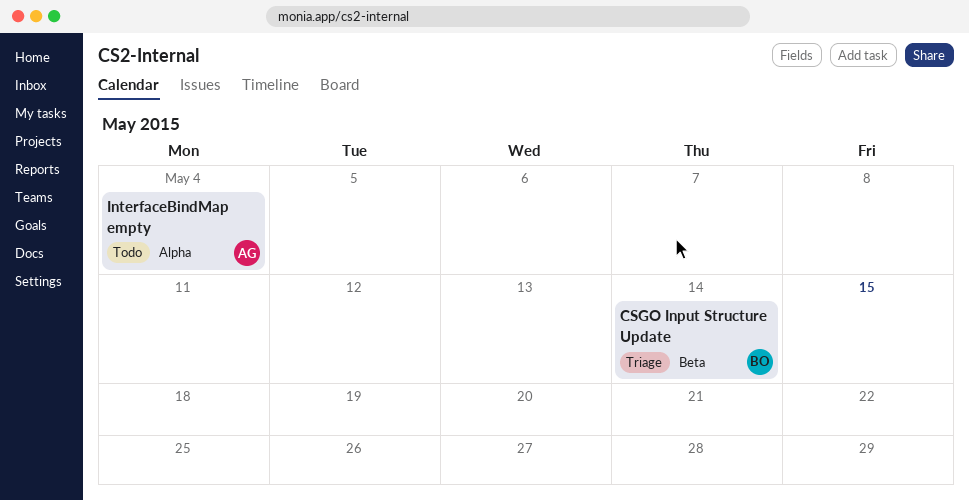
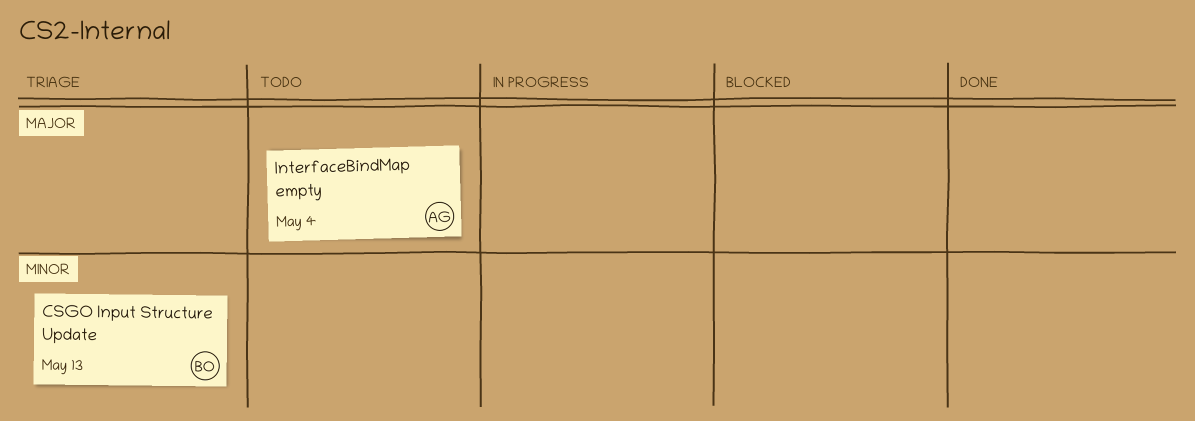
CSGO Input Structure Update, due: May 14 -> May 13

